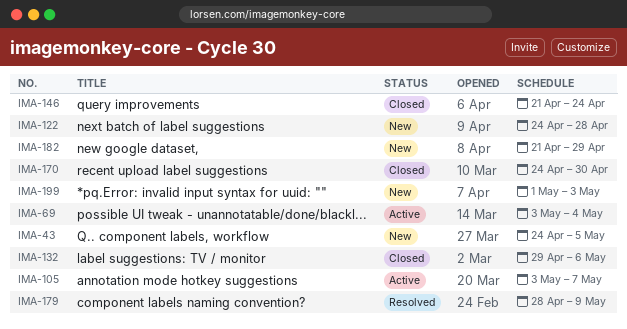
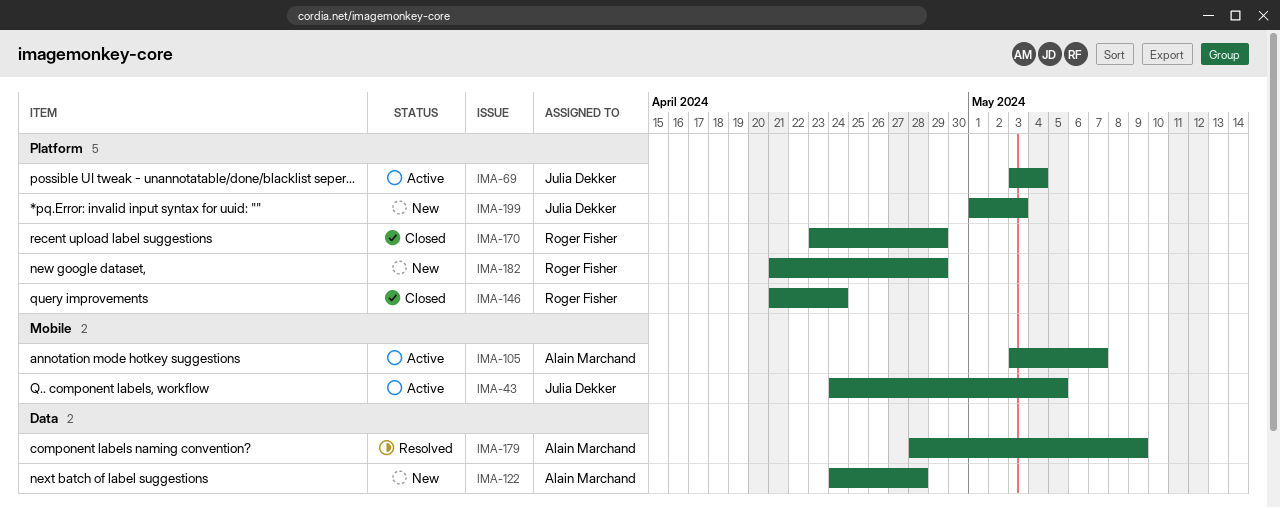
IMA-43, status: New -> Active
IMA-132: present -> none
IMA-170, start: Apr 24 -> Apr 23
IMA-170, due: Apr 30 -> Apr 29

